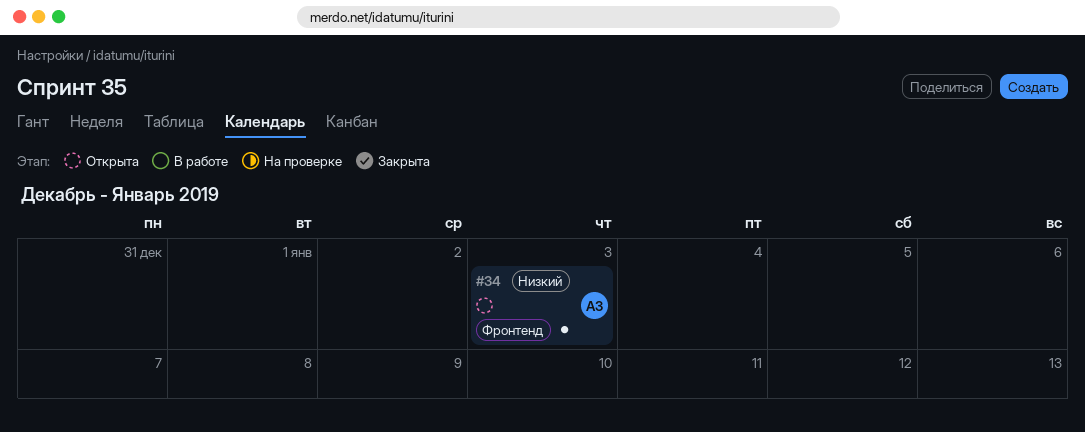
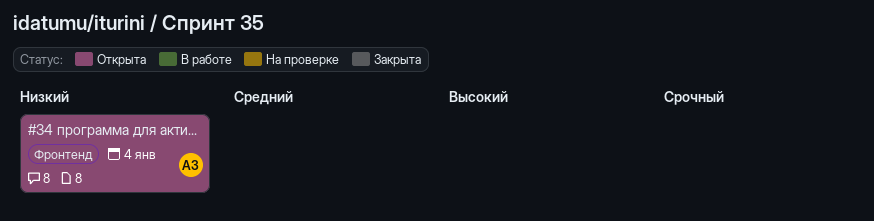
#34, due: Jan 3 -> Jan 4

